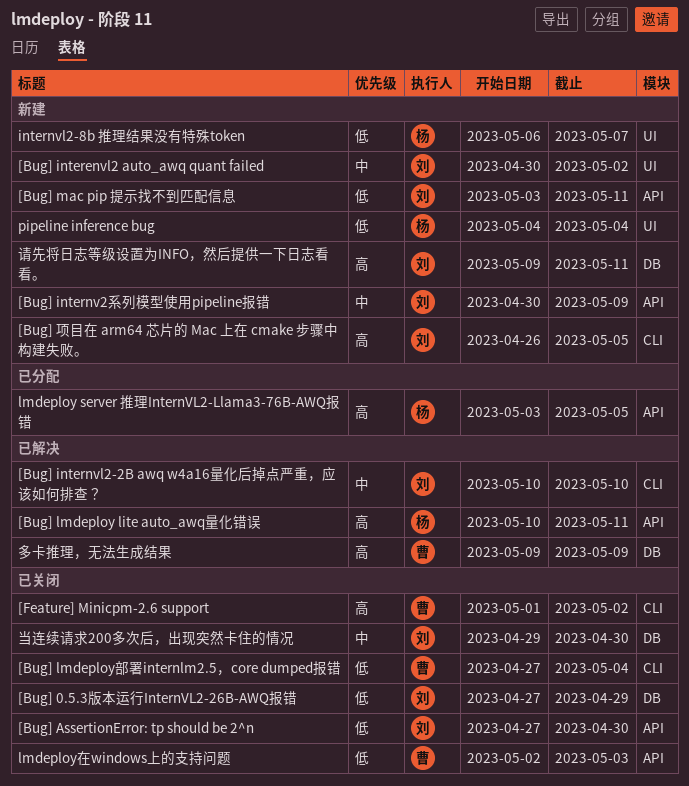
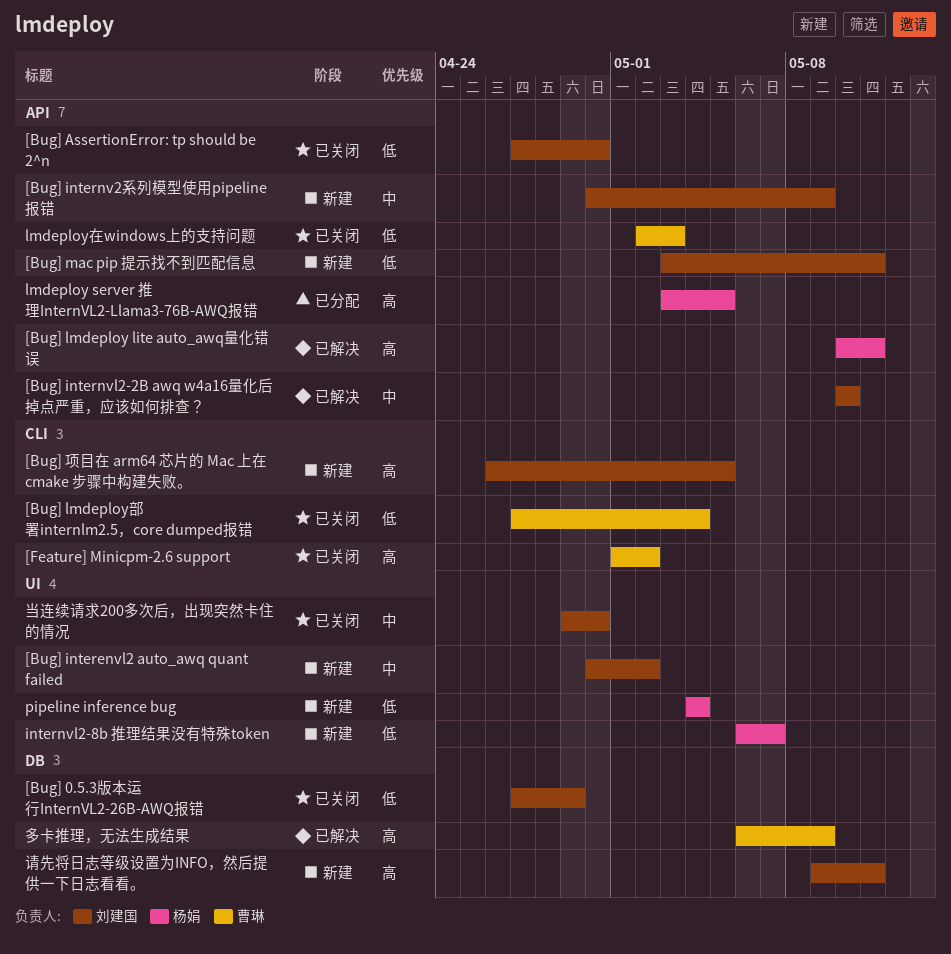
[Bug] internvl2-2B awq w4a16量化后掉点严重，应该如何排查？, label: CLI -> API
多卡推理，无法生成结果, start: May 9 -> May 6
当连续请求200多次后，出现突然卡住的情况, label: DB -> UI

